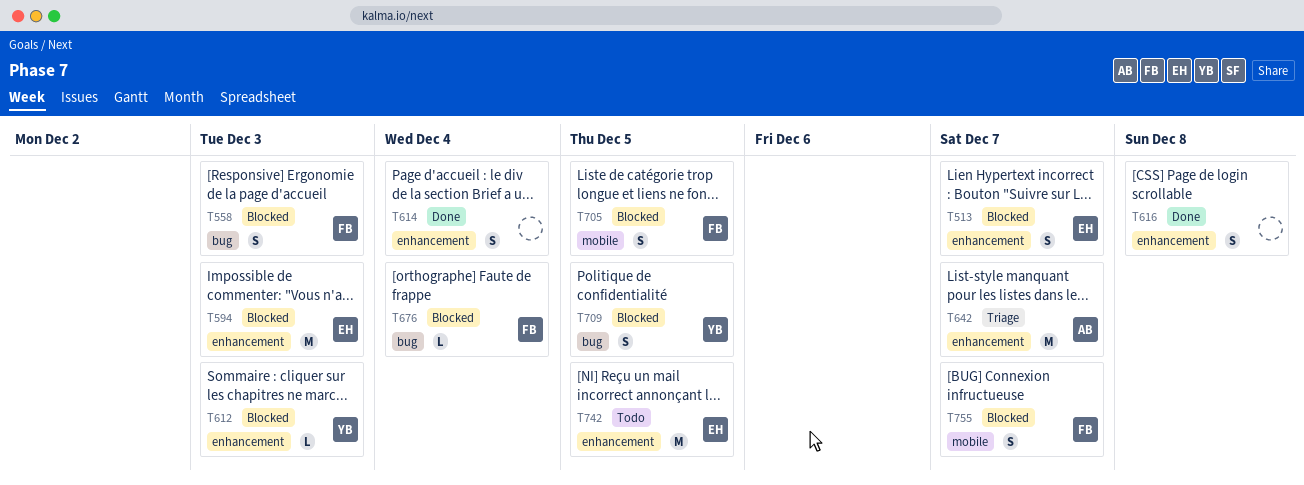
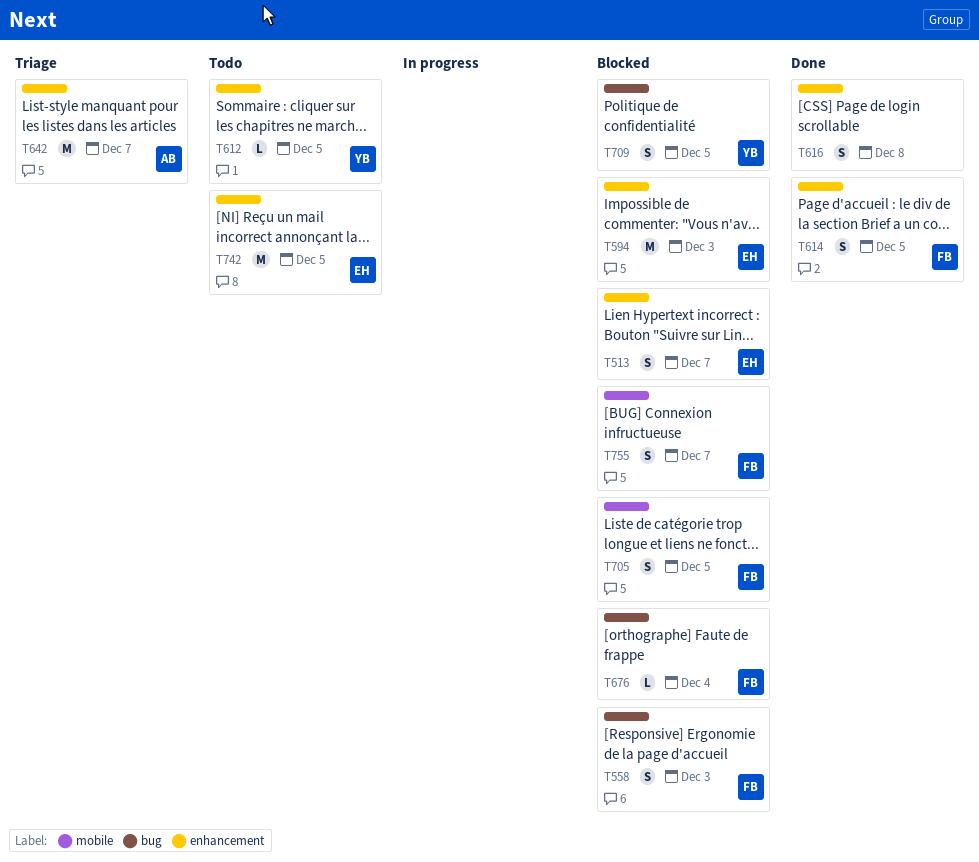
T612, status: Blocked -> Todo
T612, due: Dec 3 -> Dec 5
T614, owner: none -> FB
T614, due: Dec 4 -> Dec 5

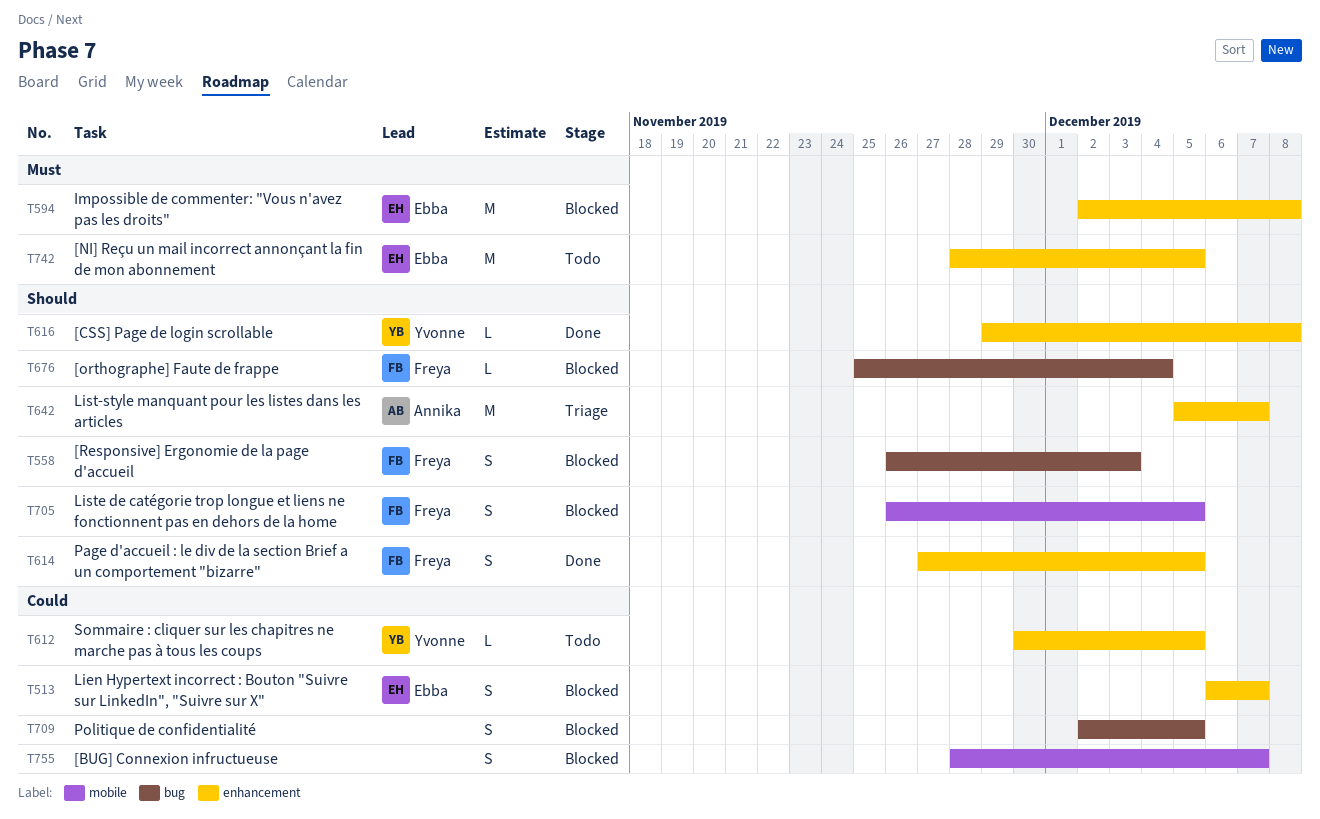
T594, due: Dec 3 -> Dec 8
T616, owner: none -> Yvonne
T616, estimate: S -> L
T709, owner: Yvonne -> none
T755, owner: Freya -> none

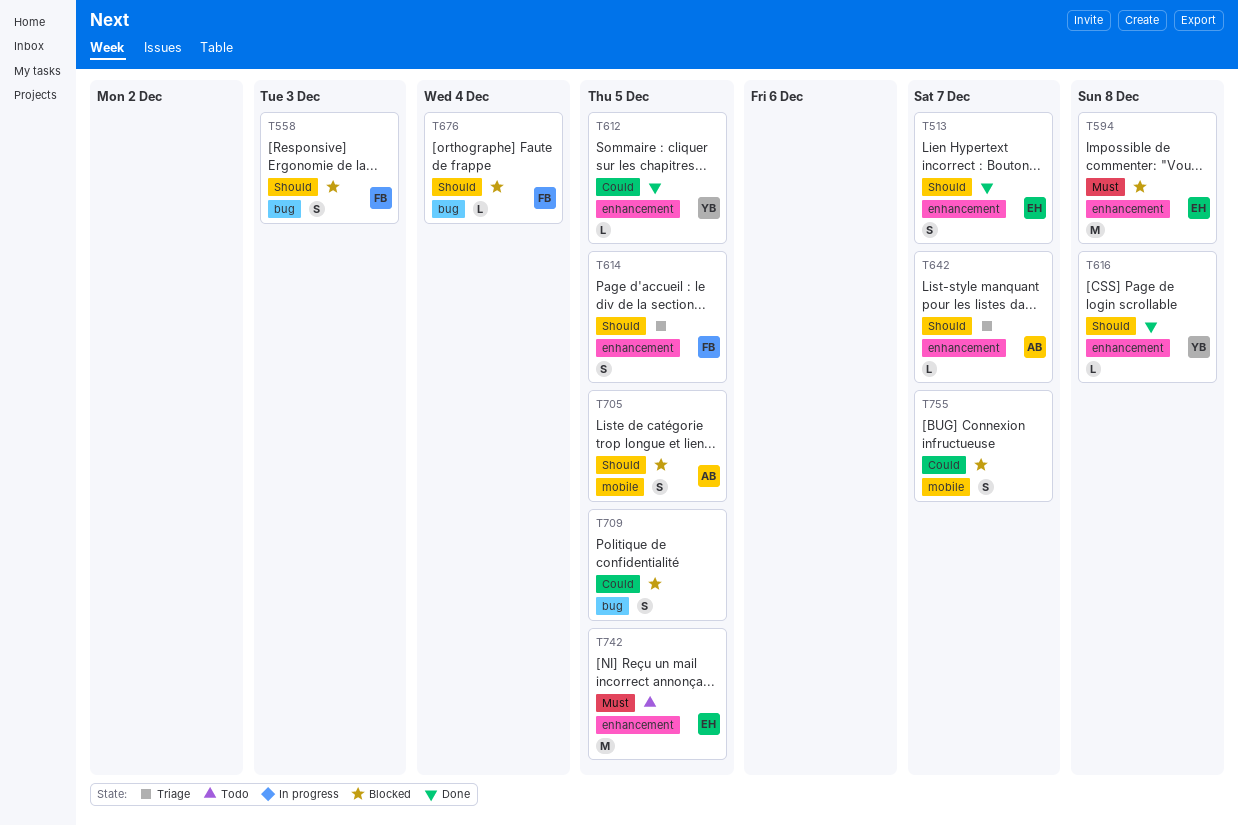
T513, status: Blocked -> Done
T513, priority: Could -> Should
T612, status: Todo -> Done
T614, status: Done -> Triage
T642, estimate: M -> L
T705, owner: Freya -> Annika

